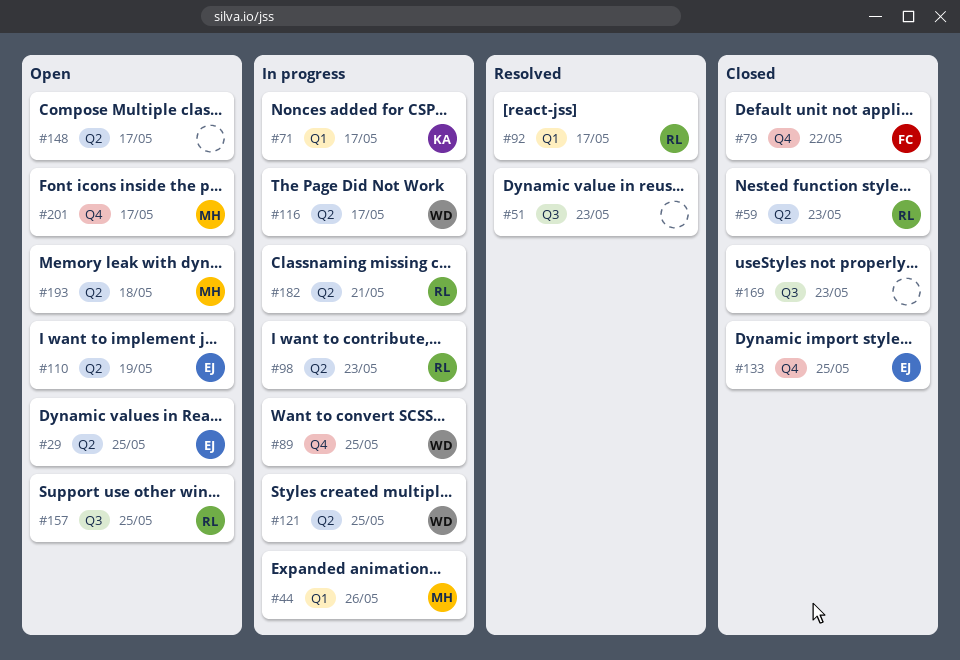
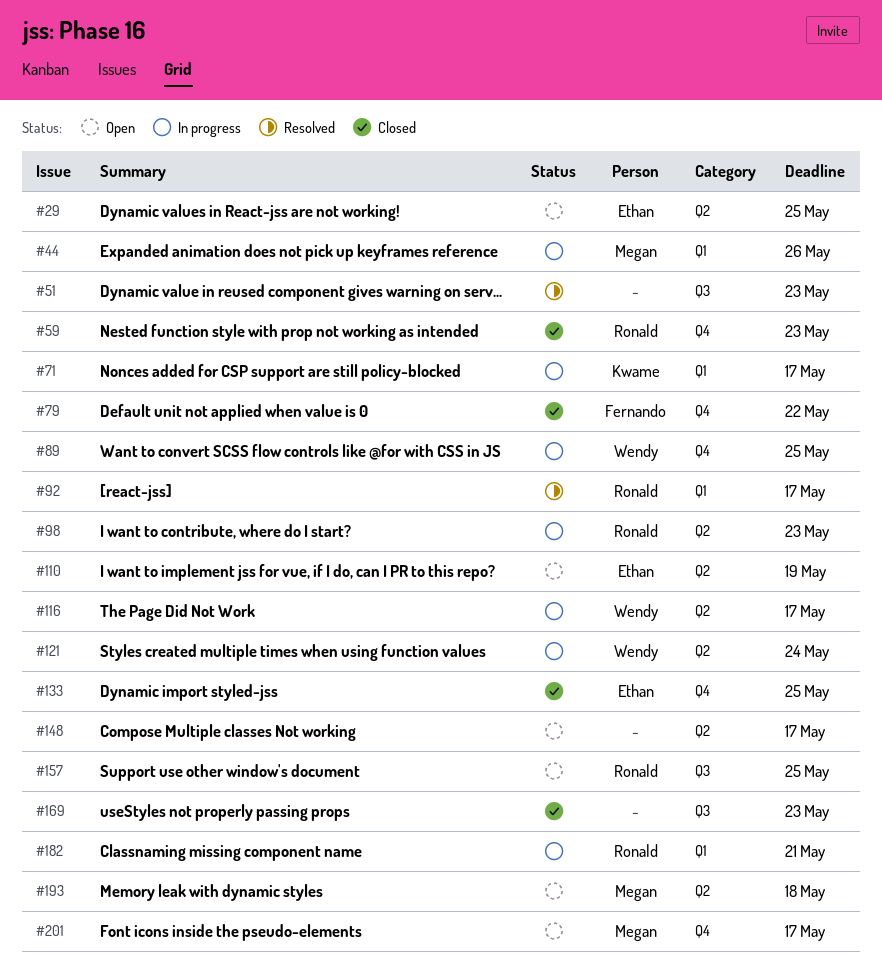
#59, label: Q2 -> Q4
#121, due: May 25 -> May 24
#182, label: Q2 -> Q1

